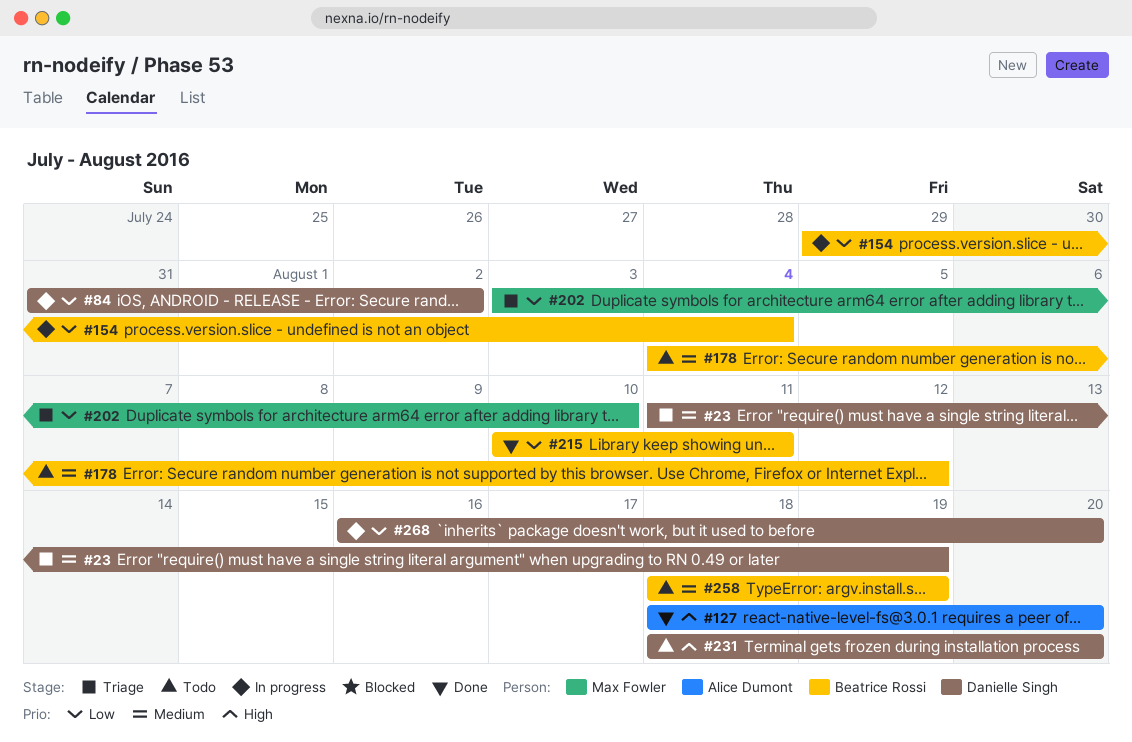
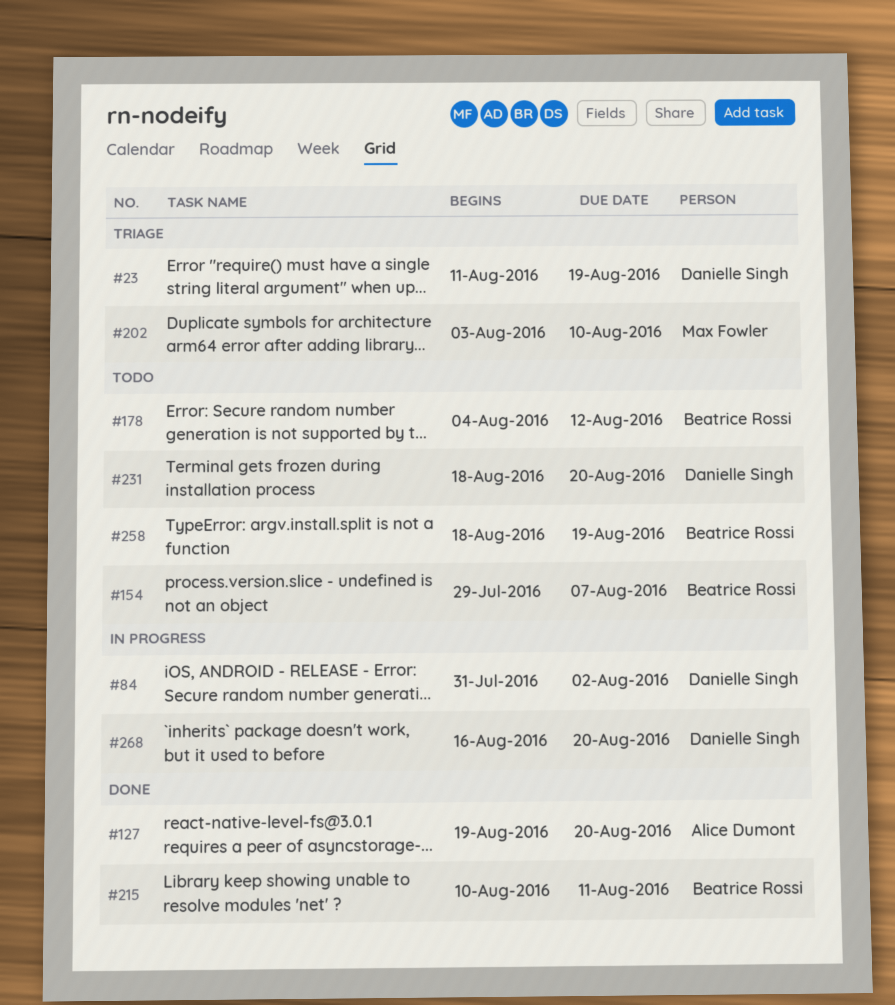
#127, start: Aug 18 -> Aug 19
#154, status: In progress -> Todo
#154, due: Aug 4 -> Aug 7

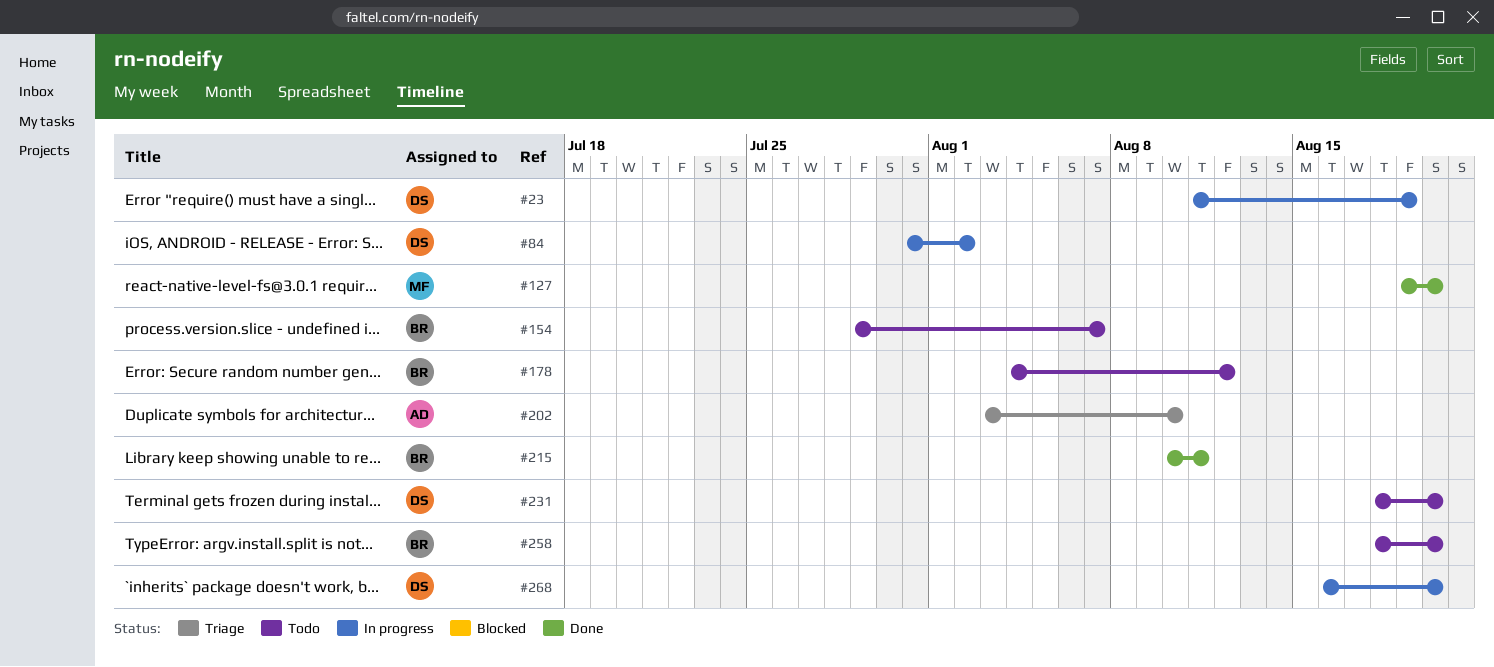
#23, status: Triage -> In progress
#127, owner: Alice Dumont -> Max Fowler
#202, owner: Max Fowler -> Alice Dumont
#258, due: Aug 19 -> Aug 20

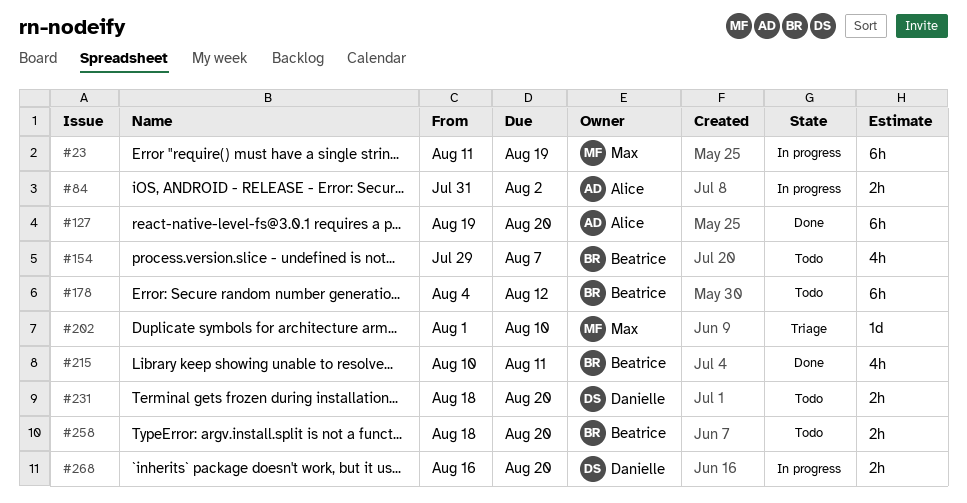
#23, owner: Danielle -> Max
#84, owner: Danielle -> Alice
#127, owner: Max -> Alice
#202, owner: Alice -> Max
#202, start: Aug 3 -> Aug 1

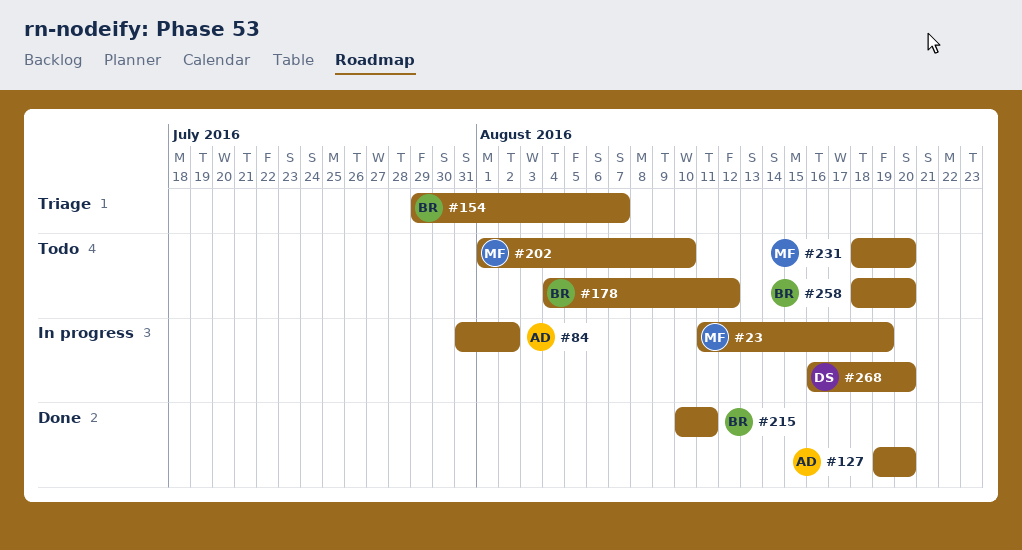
#154, status: Todo -> Triage
#202, status: Triage -> Todo
#231, owner: Danielle -> Max

